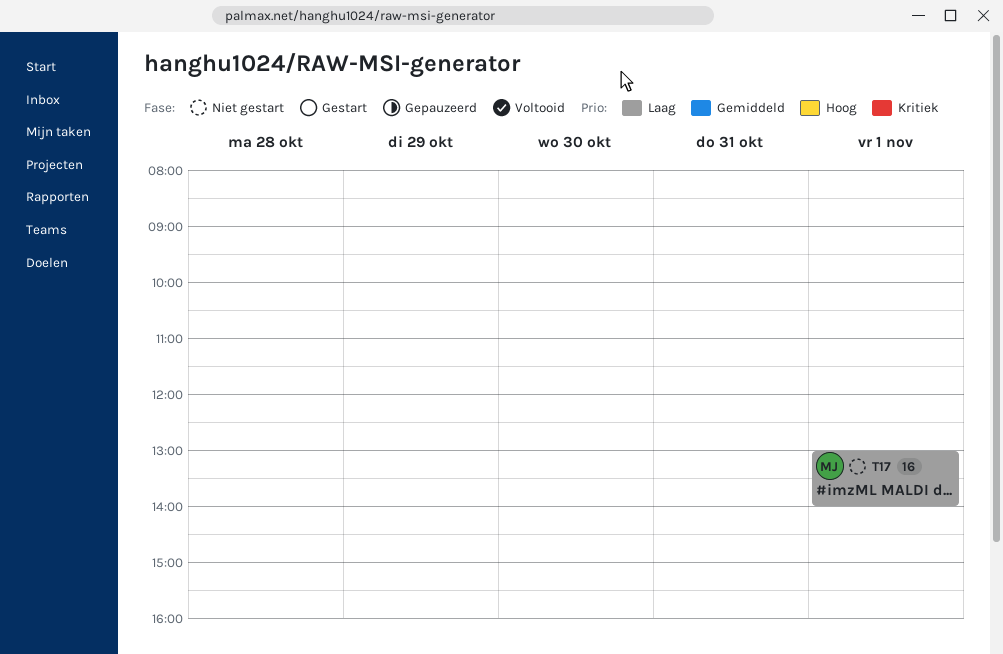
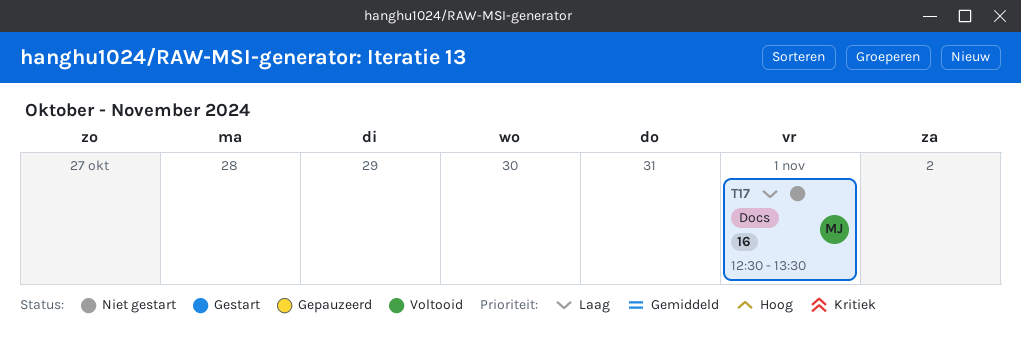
T17, begins: 13:00 -> 12:30
T17, ends: 14:00 -> 13:30

